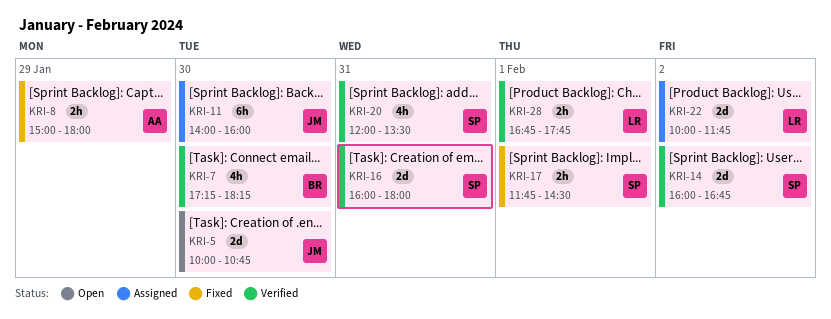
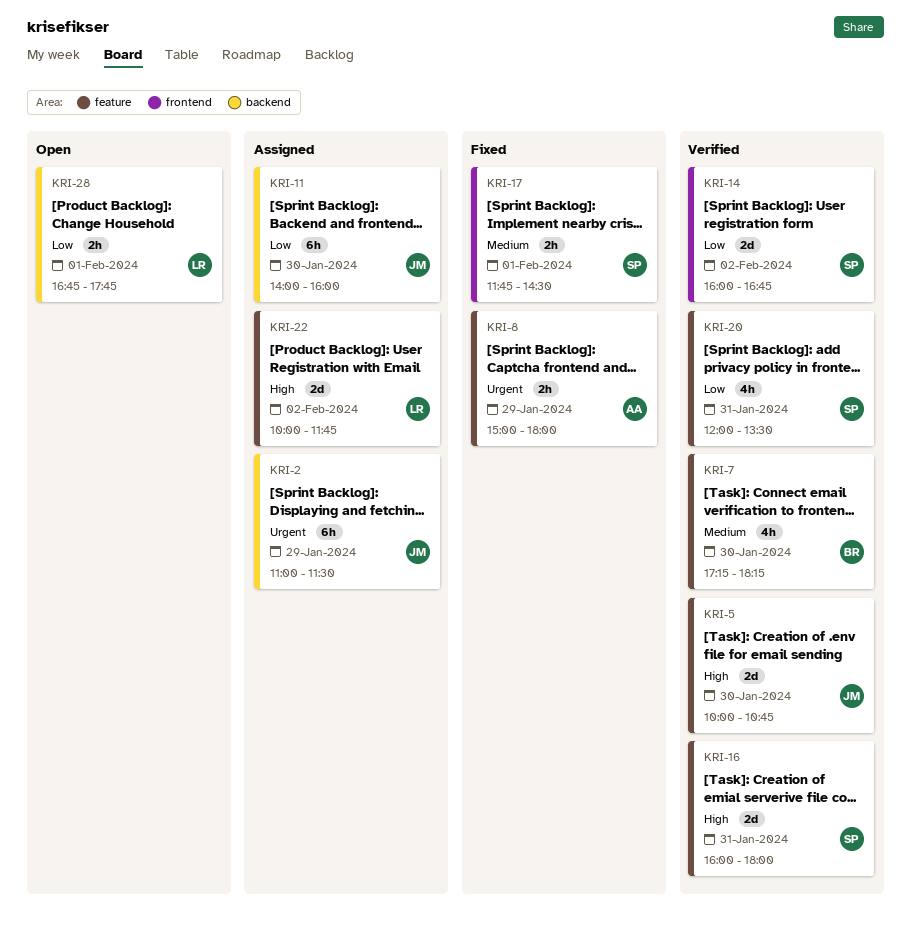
KRI-2: none -> present
KRI-5, status: Open -> Verified
KRI-28, status: Verified -> Open

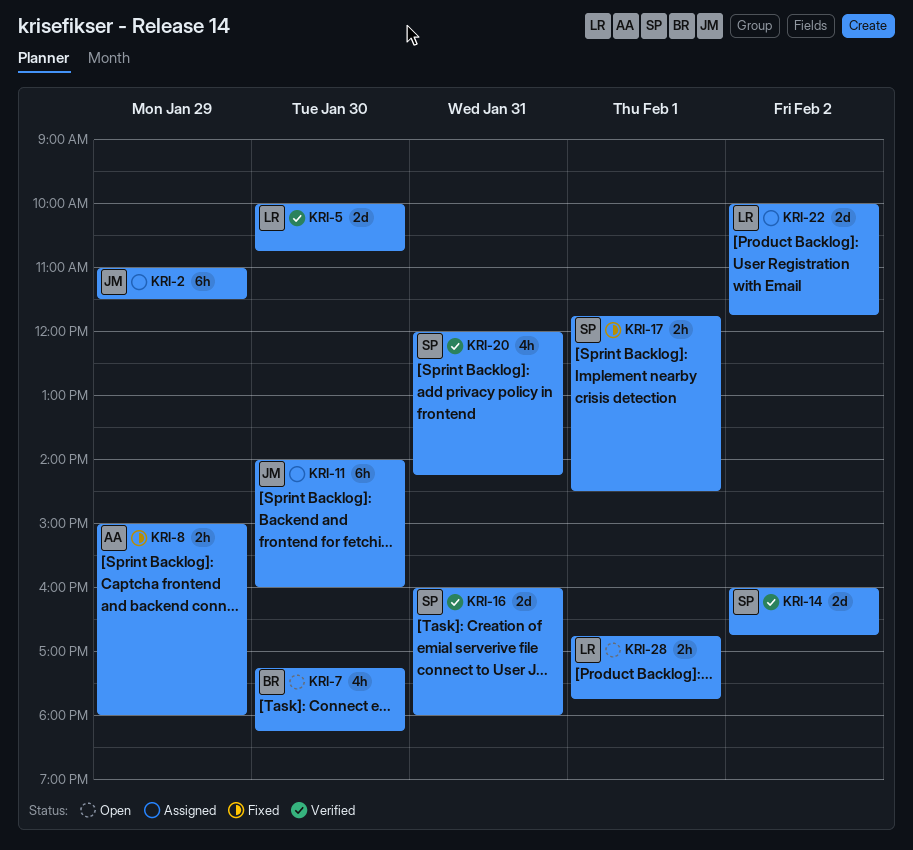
KRI-5, owner: JM -> LR
KRI-7, status: Verified -> Open
KRI-20, ends: 13:30 -> 14:15

